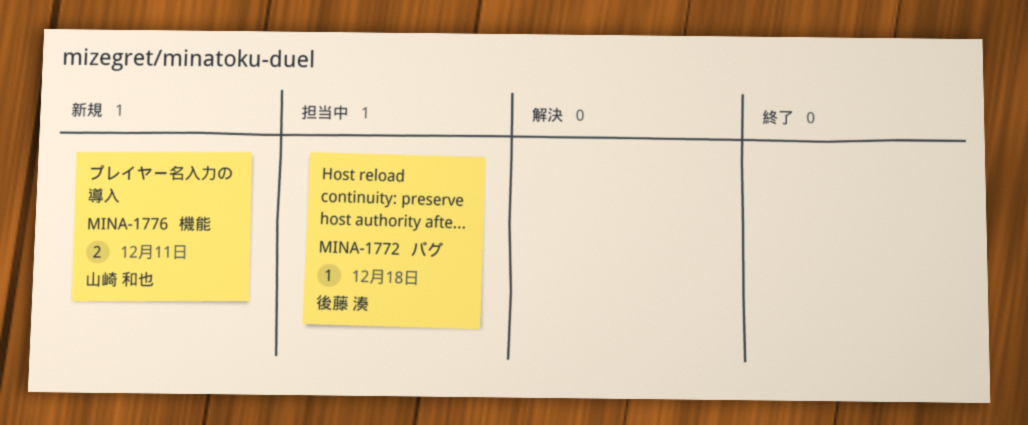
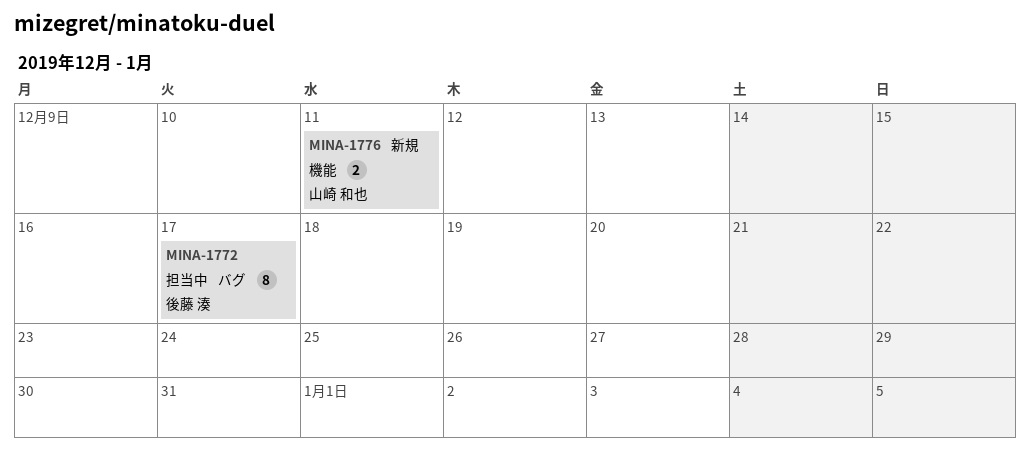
MINA-1772, estimate: 1 -> 8
MINA-1772, due: Dec 18 -> Dec 17

